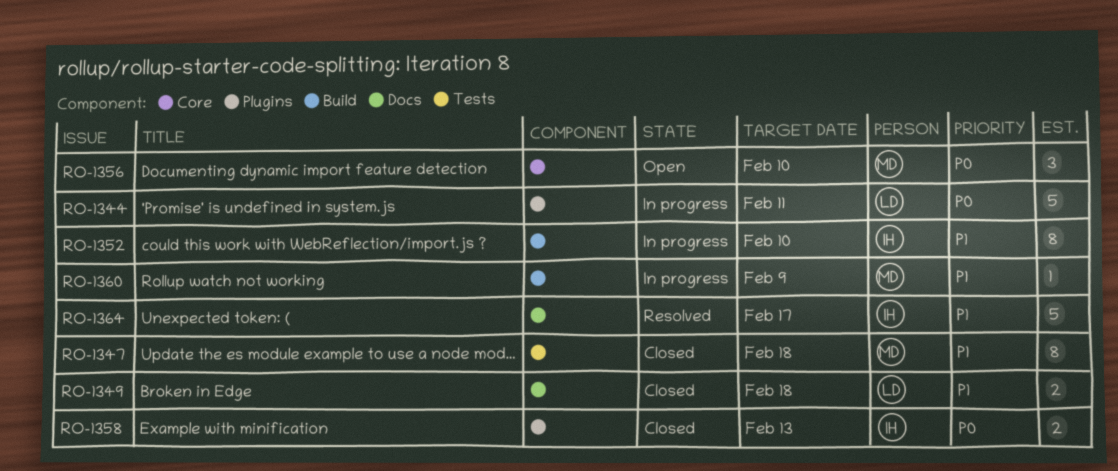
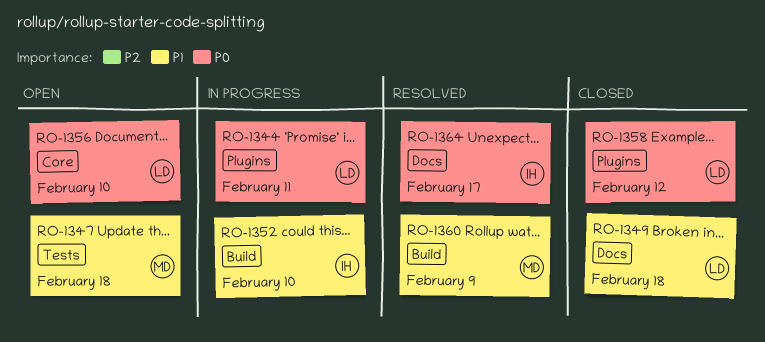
RO-1347, status: Closed -> Open
RO-1356, owner: MD -> LD
RO-1358, owner: IH -> LD
RO-1358, due: Feb 13 -> Feb 12
RO-1360, status: In progress -> Resolved
RO-1364, priority: P1 -> P0

